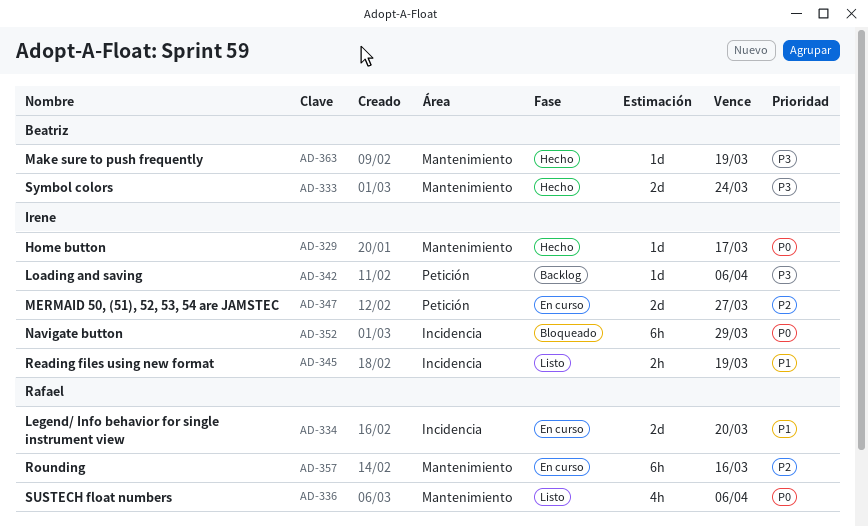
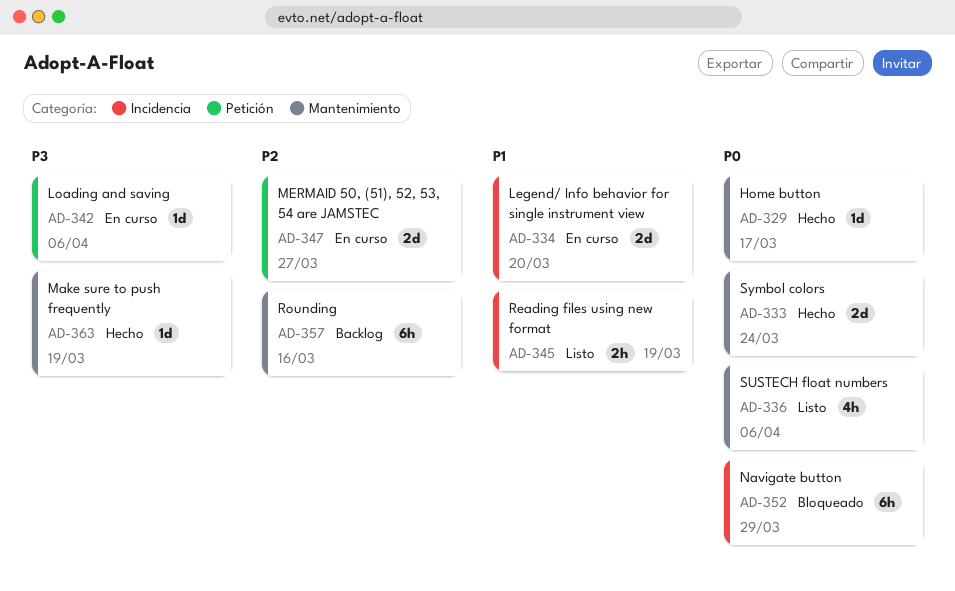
AD-333, priority: P3 -> P0
AD-342, status: Backlog -> En curso
AD-357, status: En curso -> Backlog

